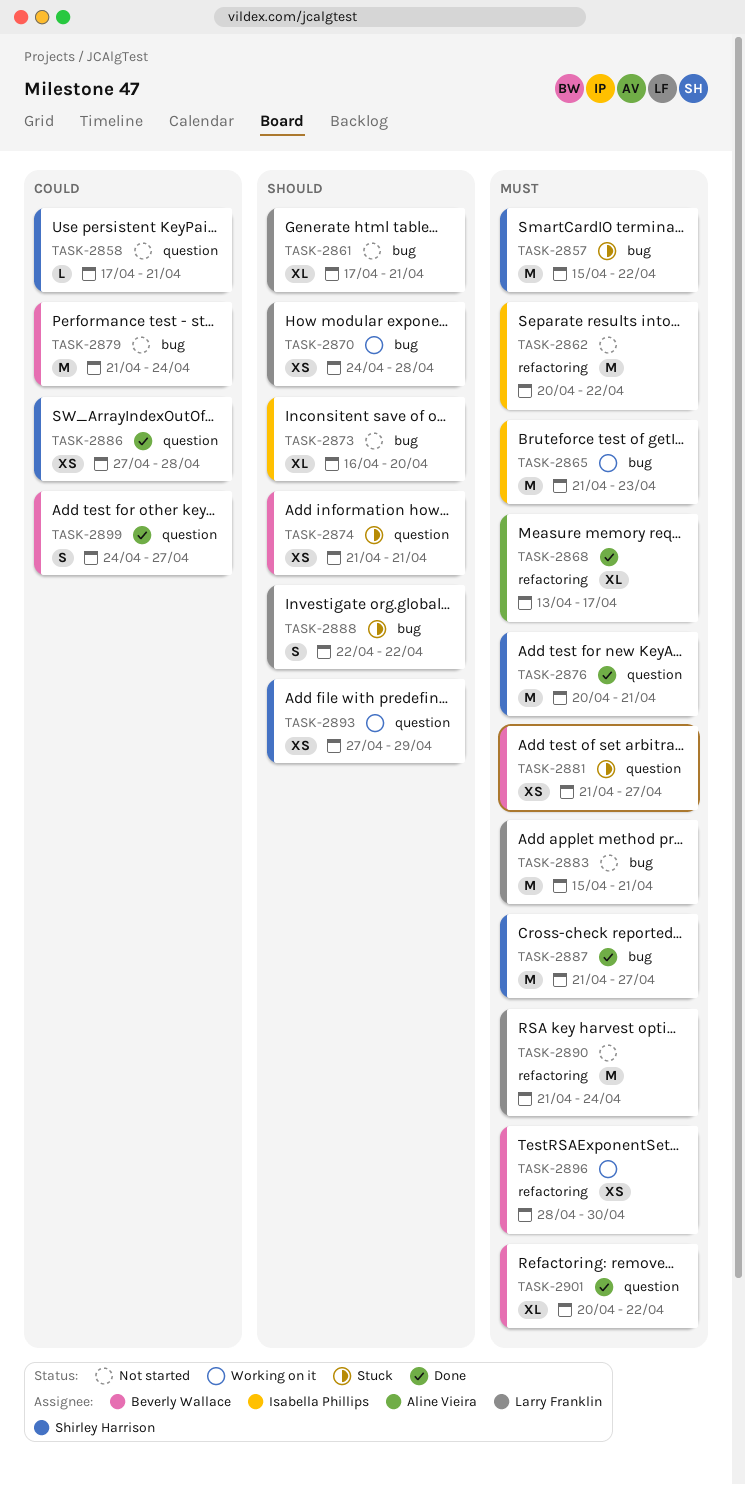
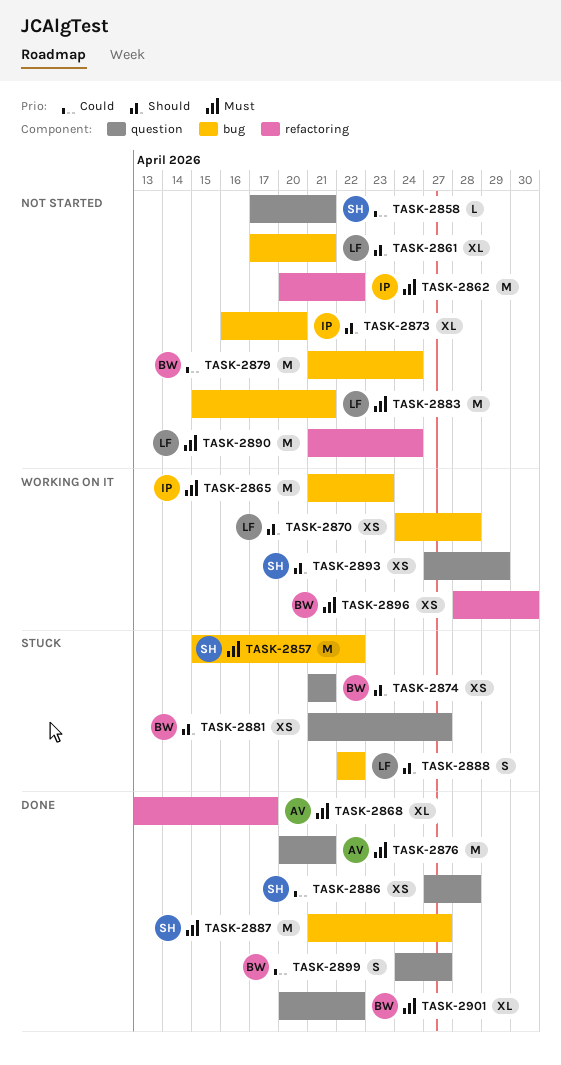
TASK-2876, owner: Shirley Harrison -> Aline Vieira
TASK-2881, priority: Must -> Should

